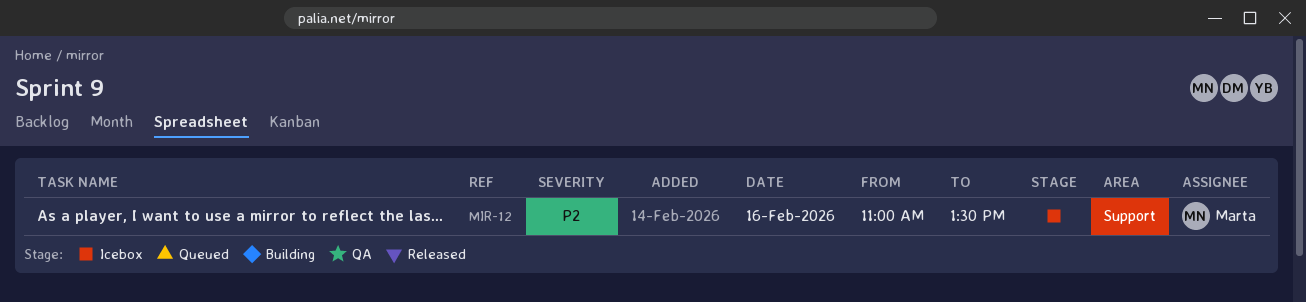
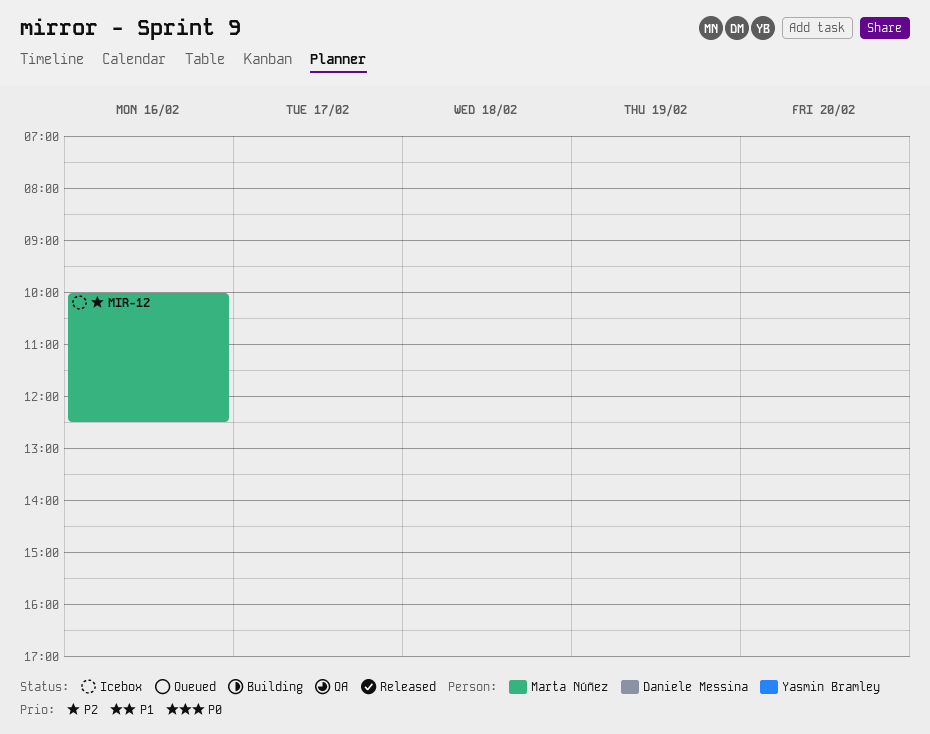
MIR-12, begins: 11:00 -> 10:00
MIR-12, ends: 13:30 -> 12:30

